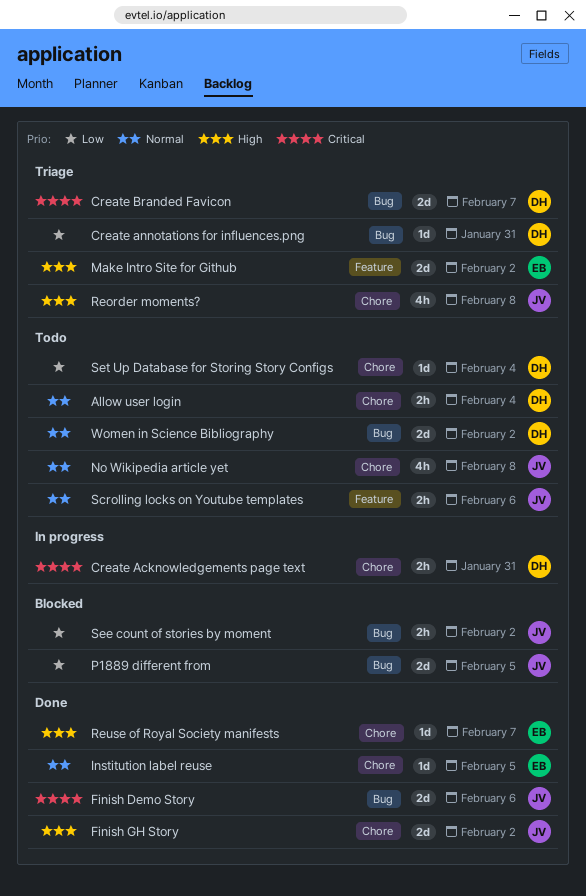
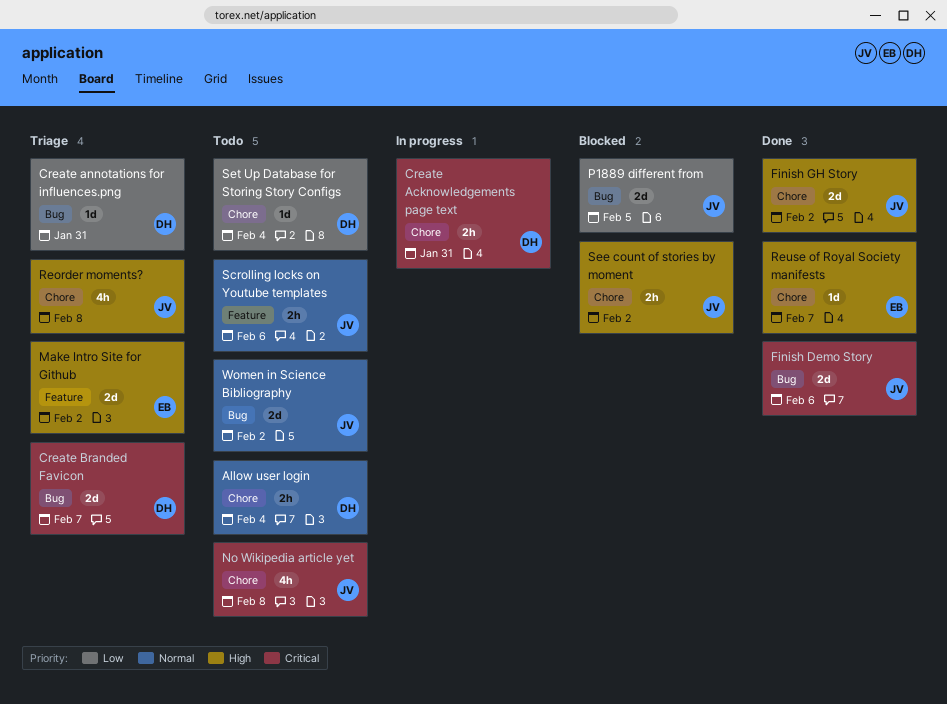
Institution label reuse: present -> none
No Wikipedia article yet, priority: Normal -> Critical
See count of stories by moment, priority: Low -> High
See count of stories by moment, label: Bug -> Chore
Women in Science Bibliography, owner: DH -> JV

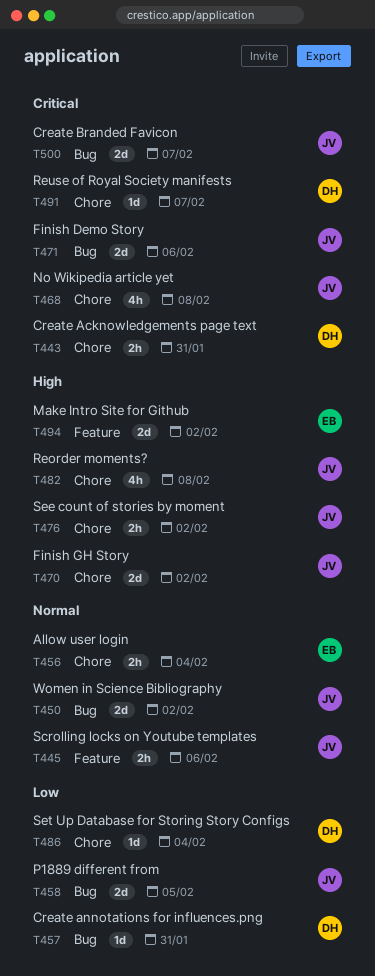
Allow user login, owner: DH -> EB
Create Branded Favicon, owner: DH -> JV
Reuse of Royal Society manifests, owner: EB -> DH
Reuse of Royal Society manifests, priority: High -> Critical

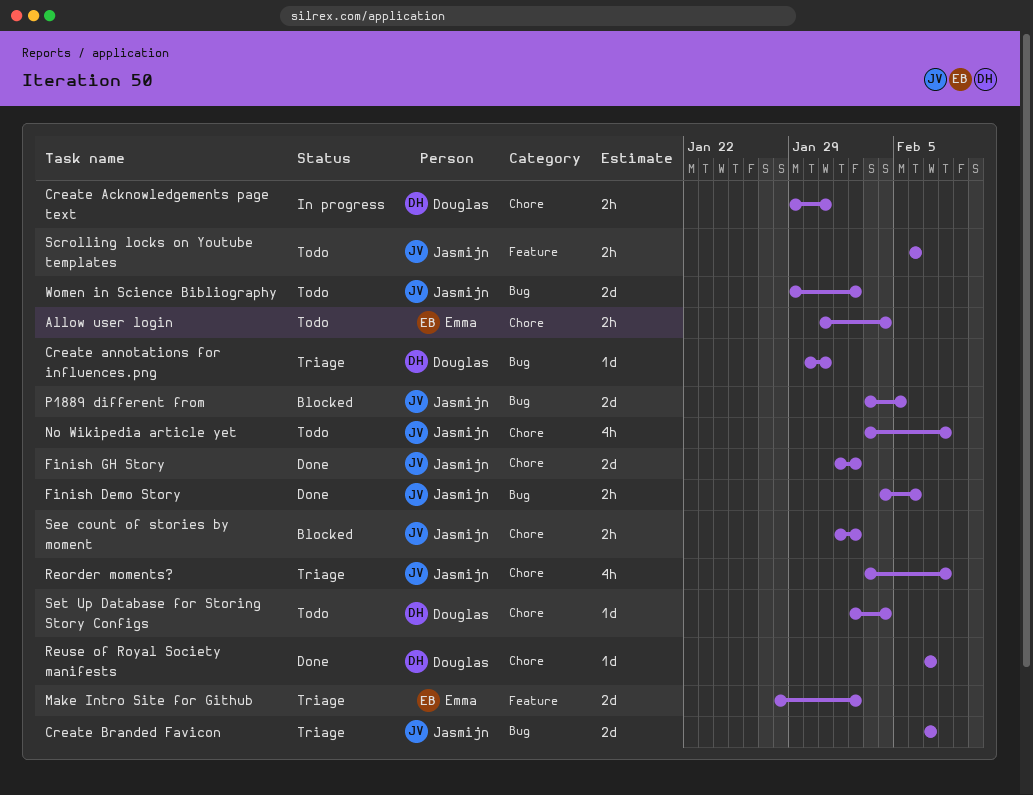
Finish Demo Story, estimate: 2d -> 2h

